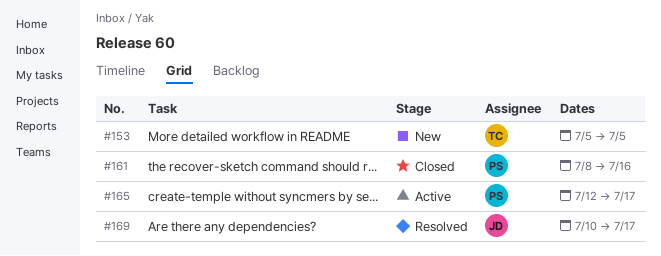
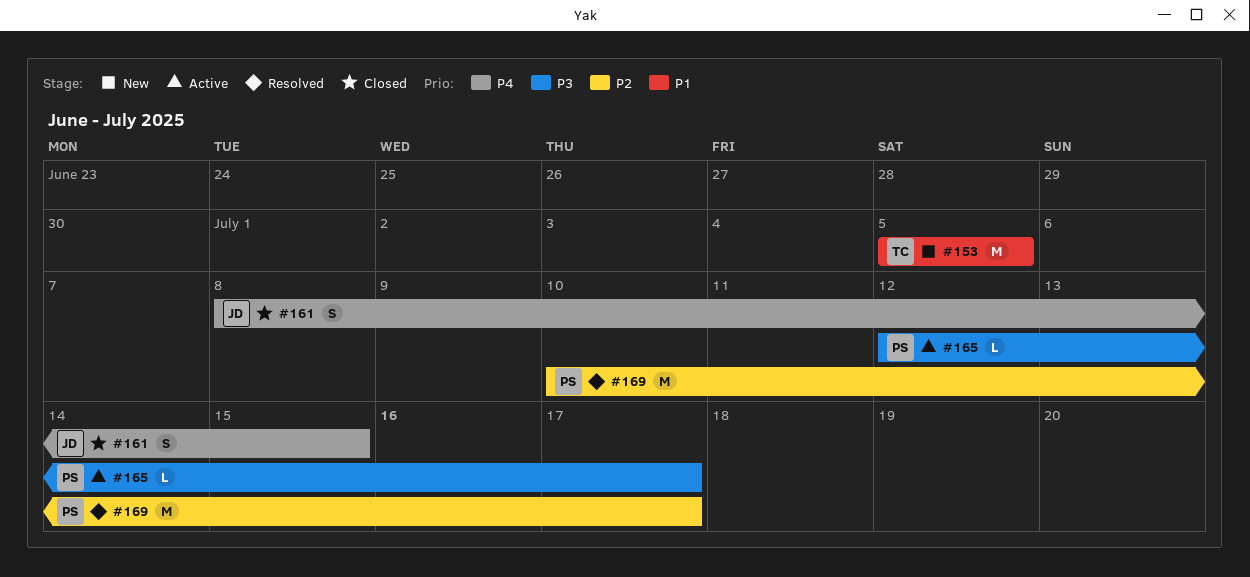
#161, owner: PS -> JD
#161, due: Jul 16 -> Jul 15
#169, owner: JD -> PS

